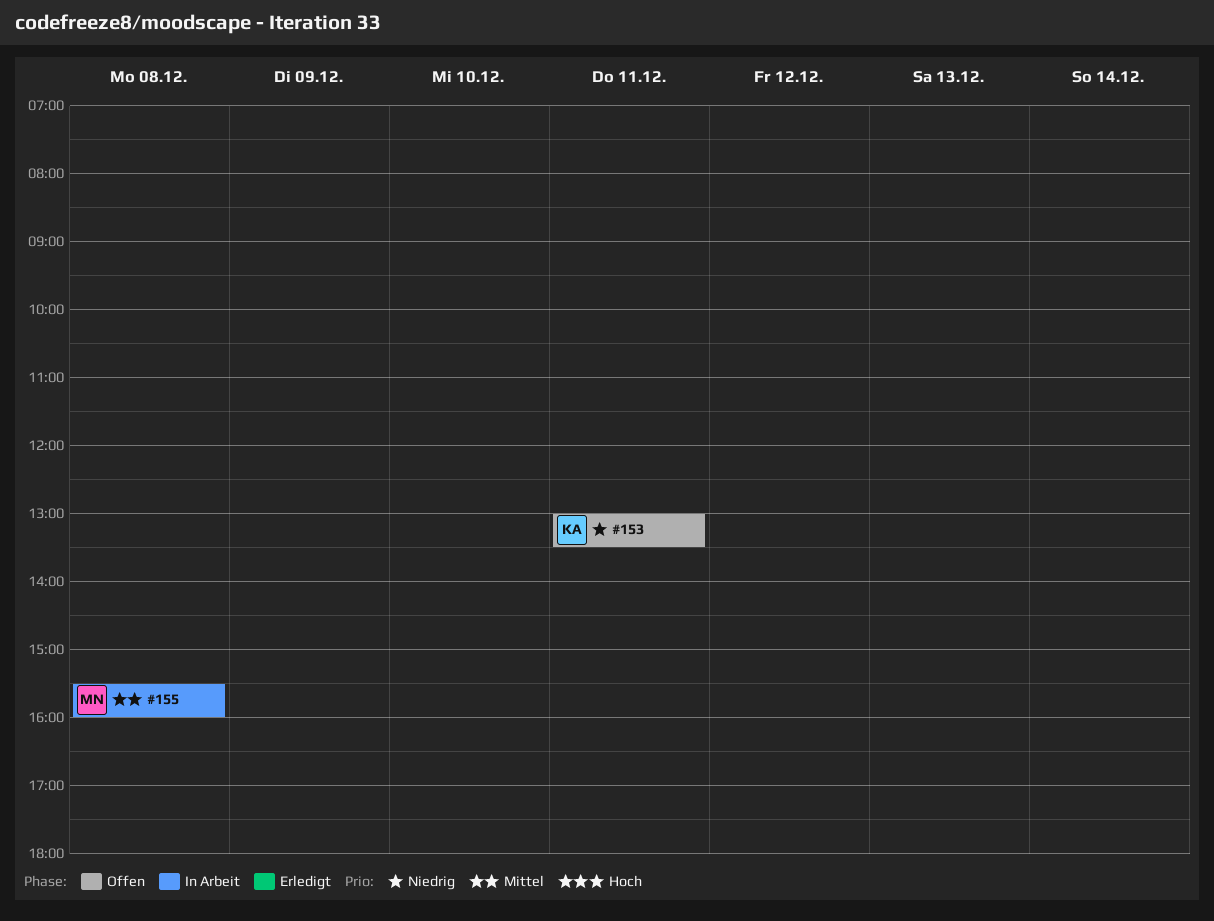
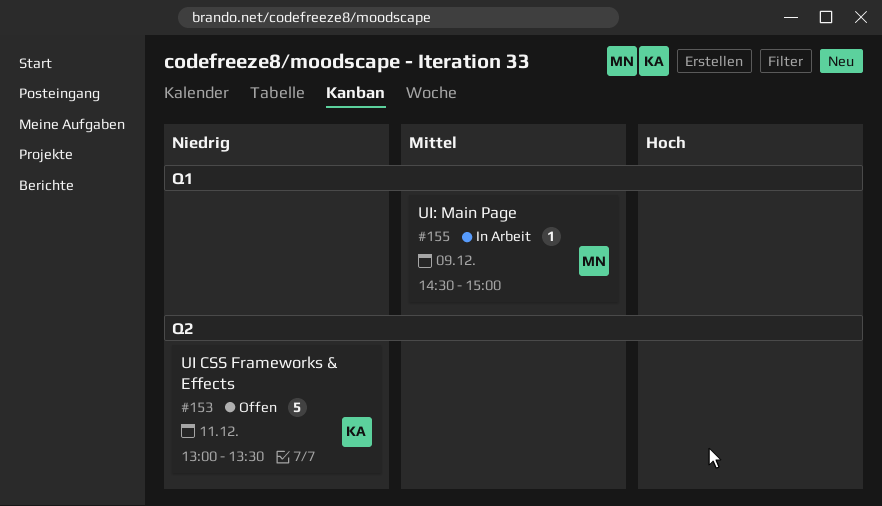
#155, day: Dec 8 -> Dec 9
#155, begins: 15:30 -> 14:30
#155, ends: 16:00 -> 15:00

